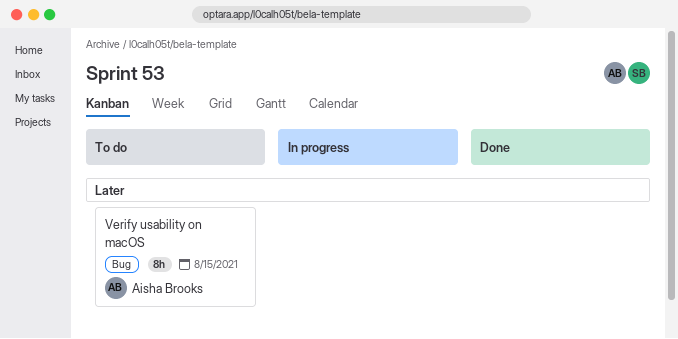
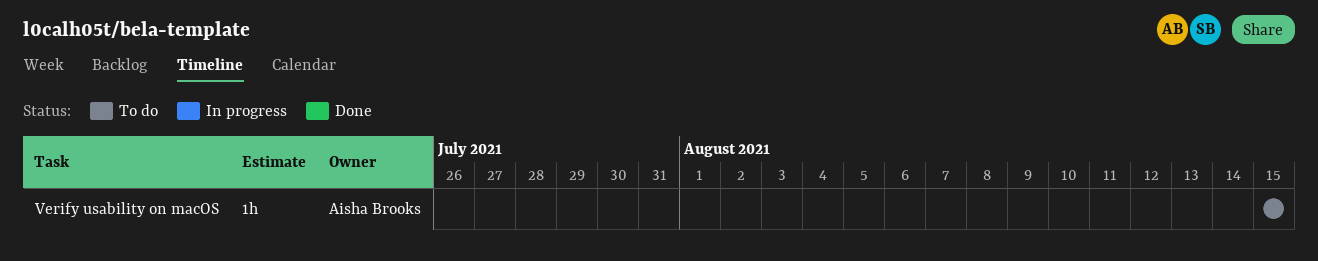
Verify usability on macOS, estimate: 8h -> 1h

